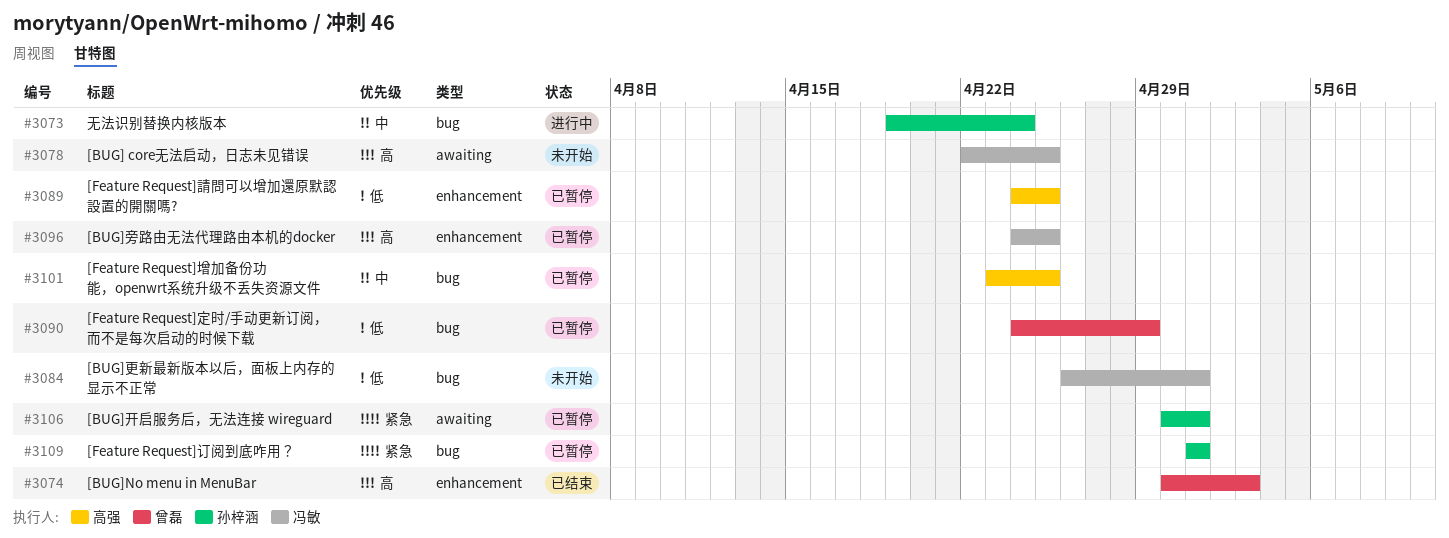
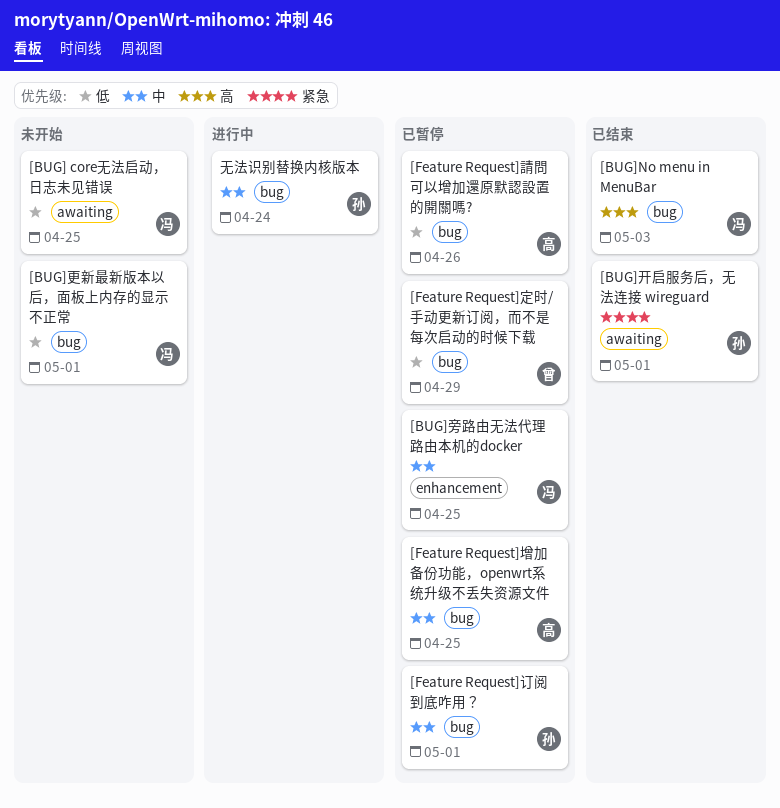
[BUG] core无法启动，日志未见错误, priority: 高 -> 低
[BUG]No menu in MenuBar, owner: 曾磊 -> 冯敏
[BUG]No menu in MenuBar, label: enhancement -> bug
[BUG]开启服务后，无法连接 wireguard, status: 已暂停 -> 已结束
[BUG]旁路由无法代理路由本机的docker, priority: 高 -> 中
[Feature Request]請問可以增加還原默認設置的開關嗎?, label: enhancement -> bug
[Feature Request]請問可以增加還原默認設置的開關嗎?, due: Apr 25 -> Apr 26
[Feature Request]订阅到底咋用？, priority: 紧急 -> 中

